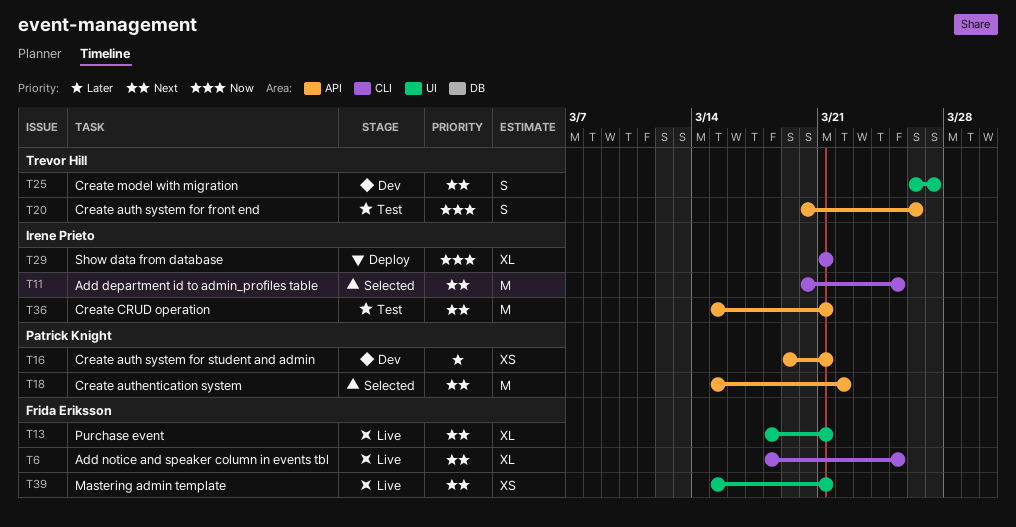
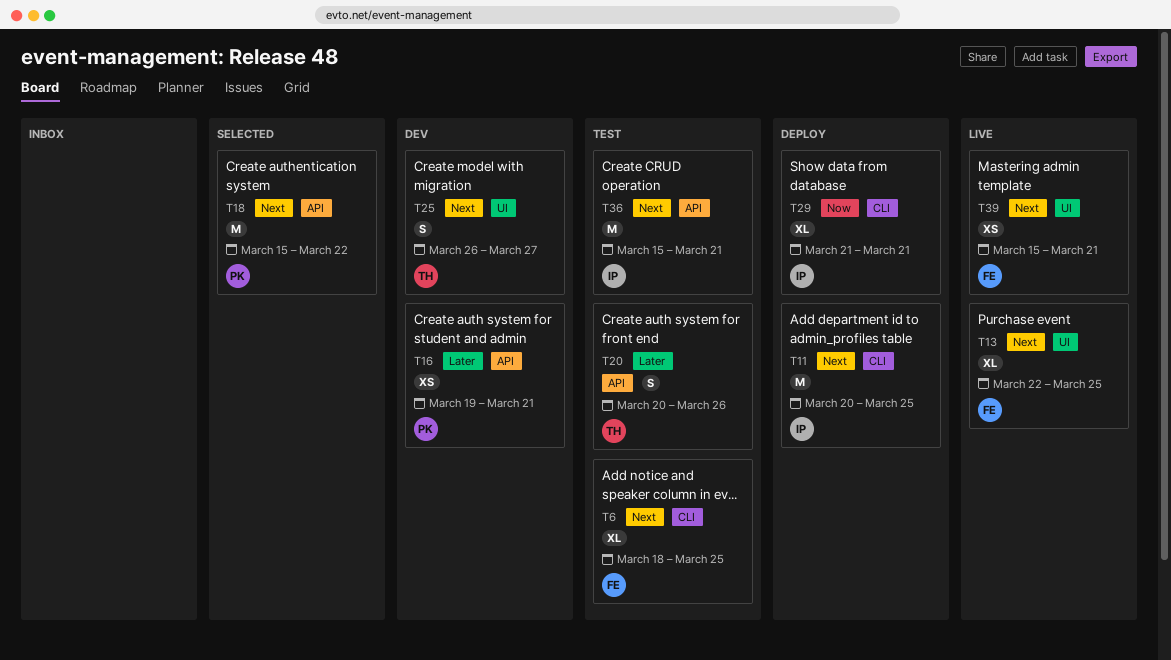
T6, status: Live -> Test
T11, status: Selected -> Deploy
T13, start: Mar 18 -> Mar 22
T13, due: Mar 21 -> Mar 25
T20, priority: Now -> Later

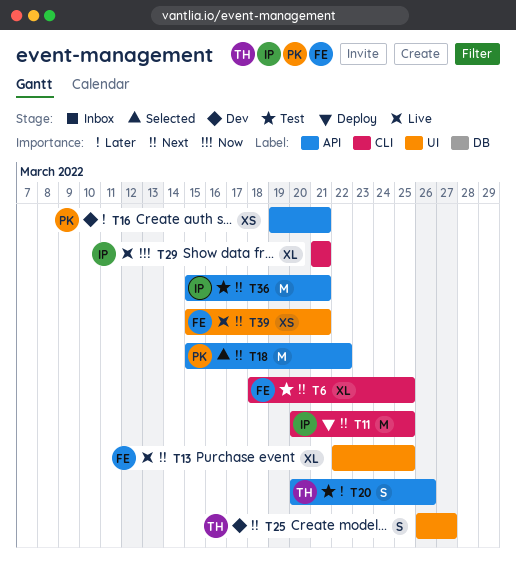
T29, status: Deploy -> Live

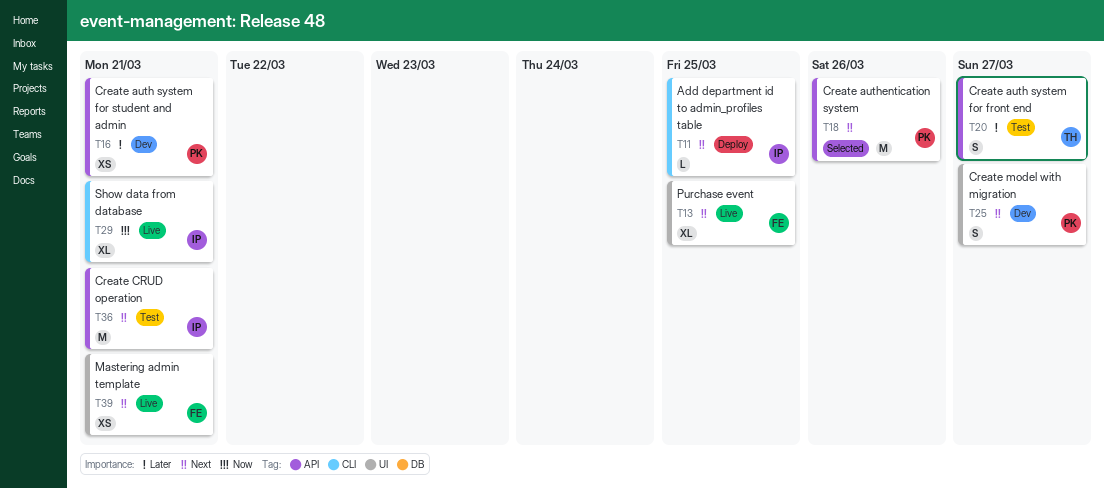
T6: present -> none
T11, estimate: M -> L
T18, due: Mar 22 -> Mar 26
T20, due: Mar 26 -> Mar 27
T25, owner: TH -> PK

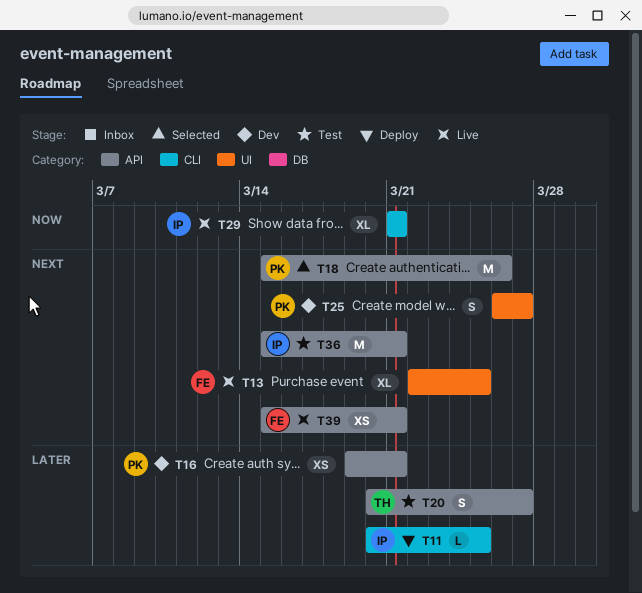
T11, priority: Next -> Later
T39, label: UI -> API

